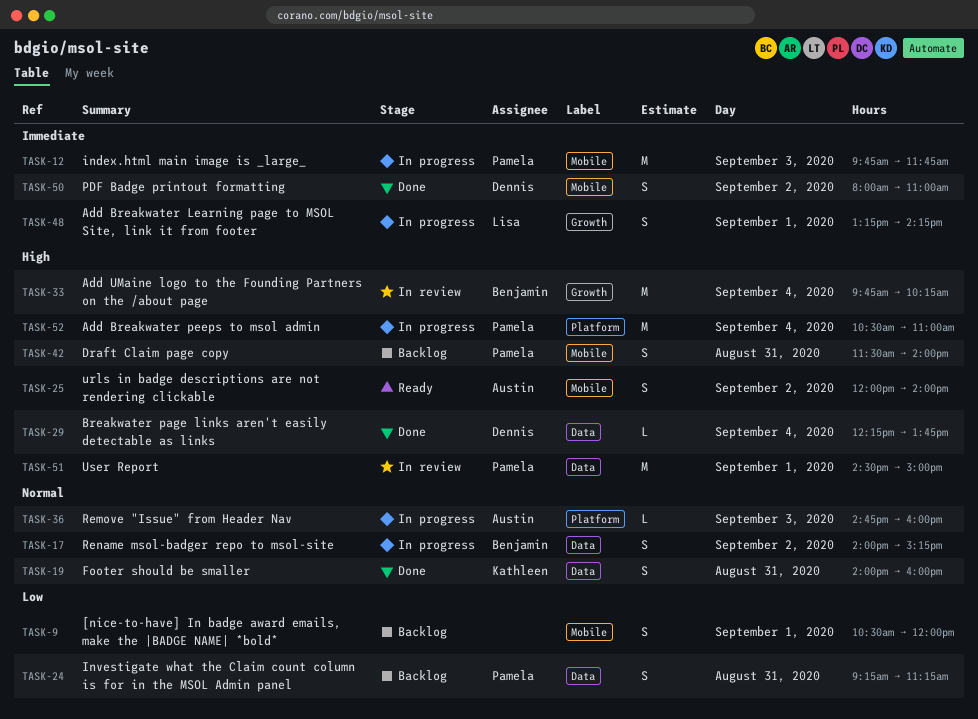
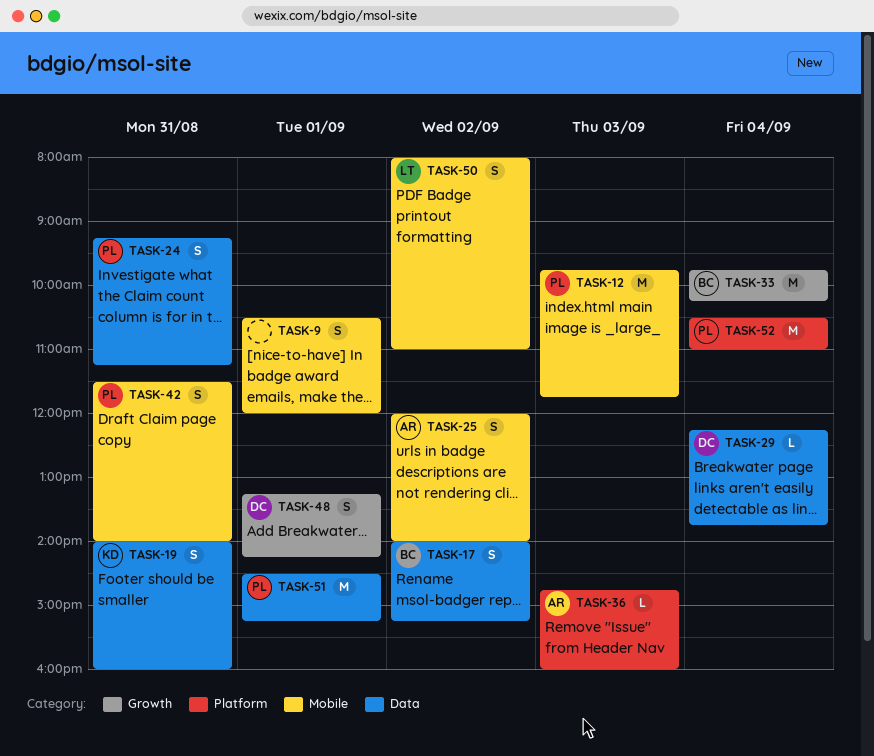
TASK-48, owner: Lisa -> Dennis
TASK-50, owner: Dennis -> Lisa
TASK-51, ends: 15:00 -> 15:15

